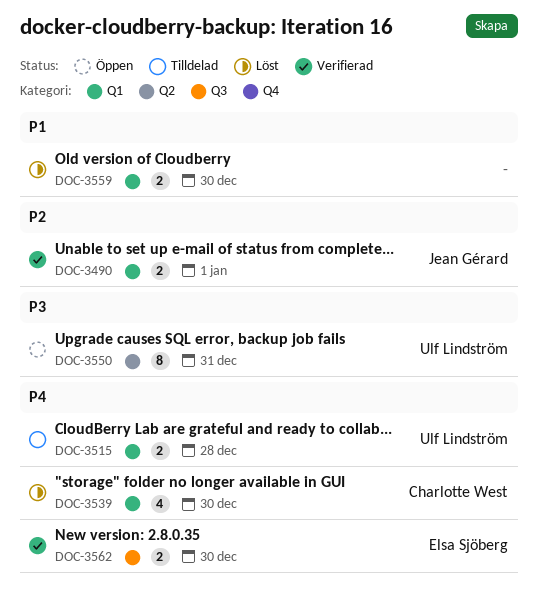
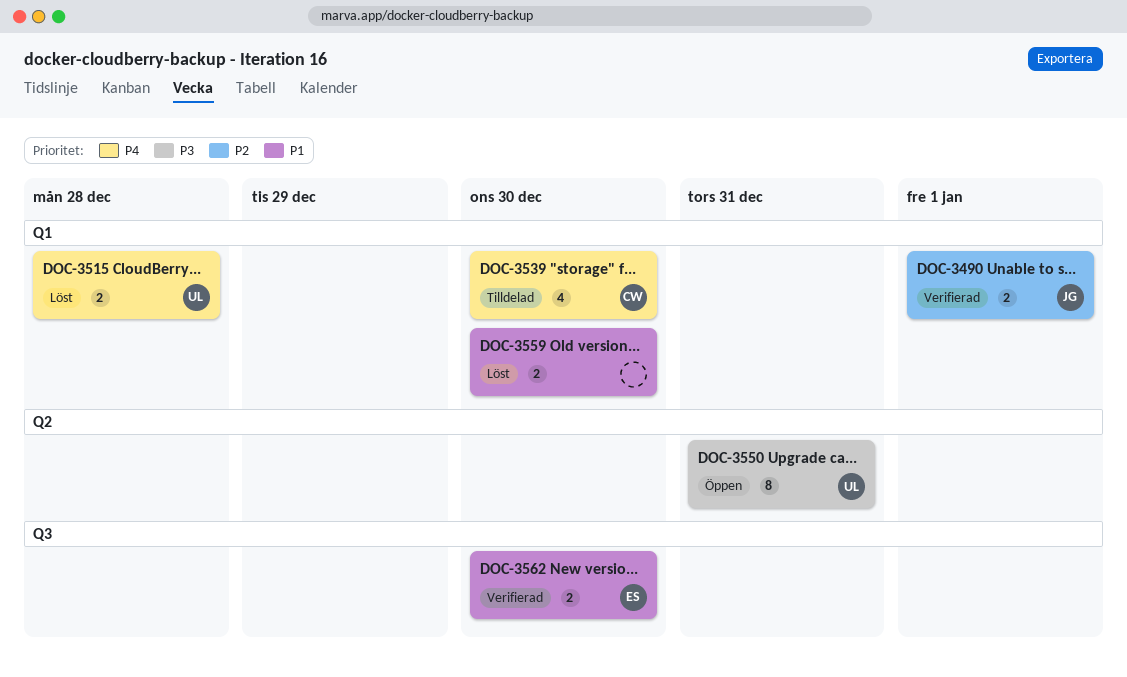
DOC-3515, status: Tilldelad -> Löst
DOC-3539, status: Löst -> Tilldelad
DOC-3562, priority: P4 -> P1

